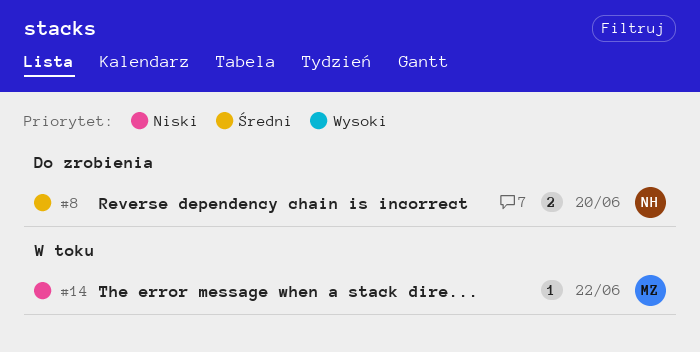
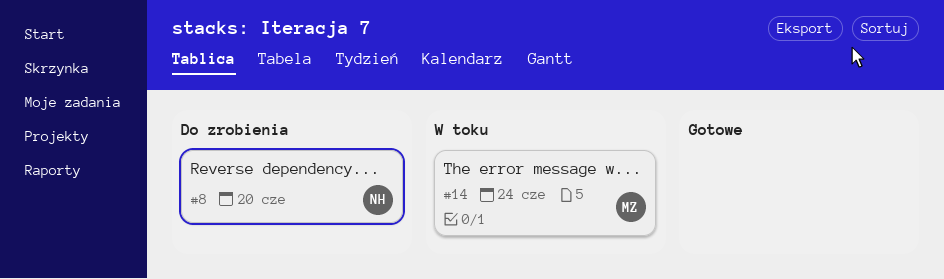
#14, due: Jun 22 -> Jun 24

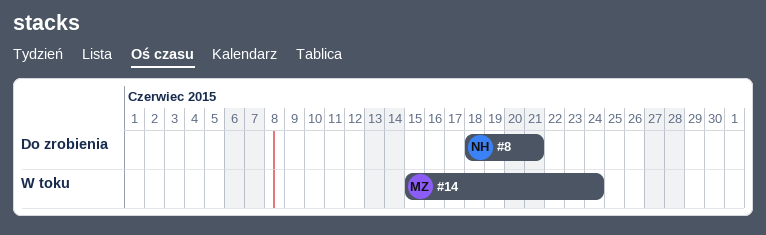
#8, due: Jun 20 -> Jun 21

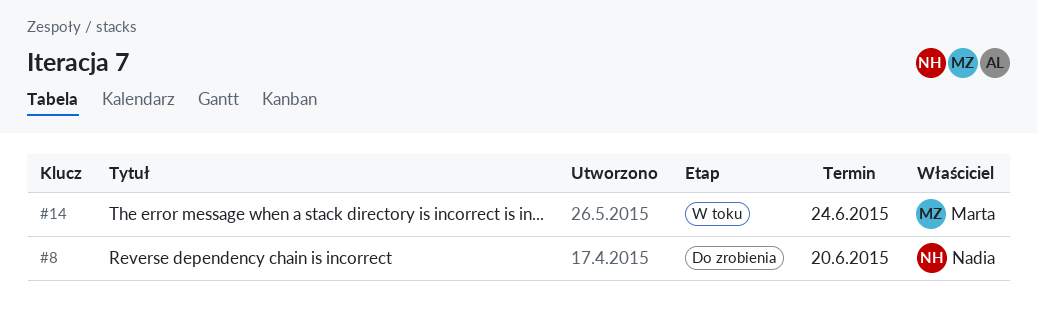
#8, due: Jun 21 -> Jun 20

